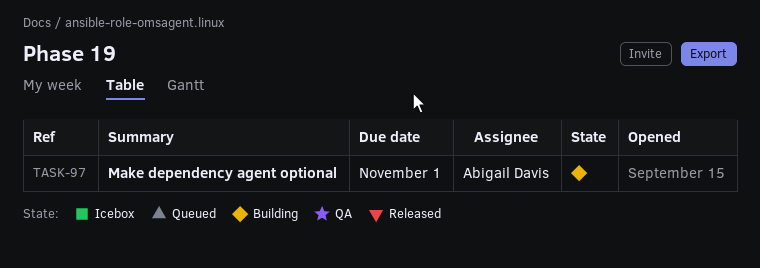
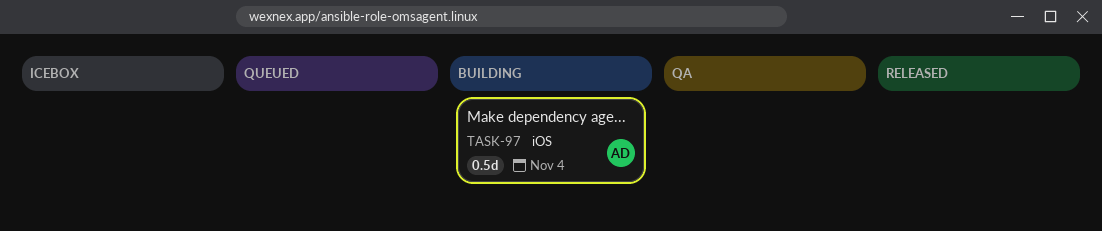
TASK-97, due: Nov 1 -> Nov 4

